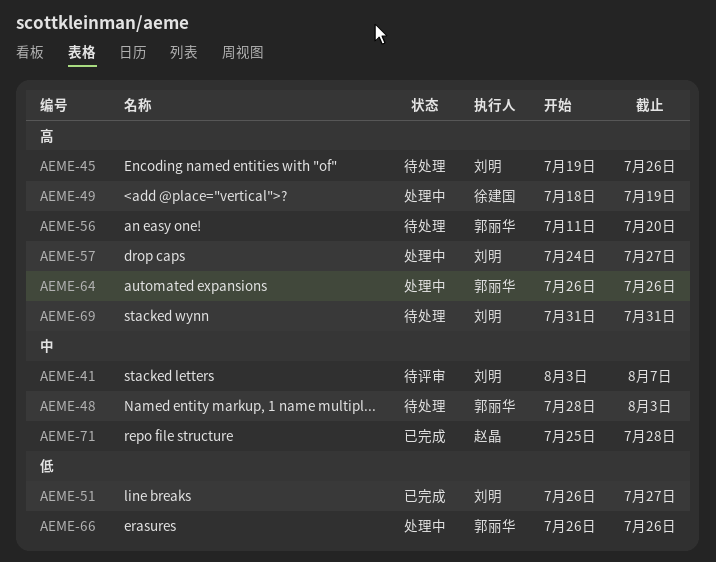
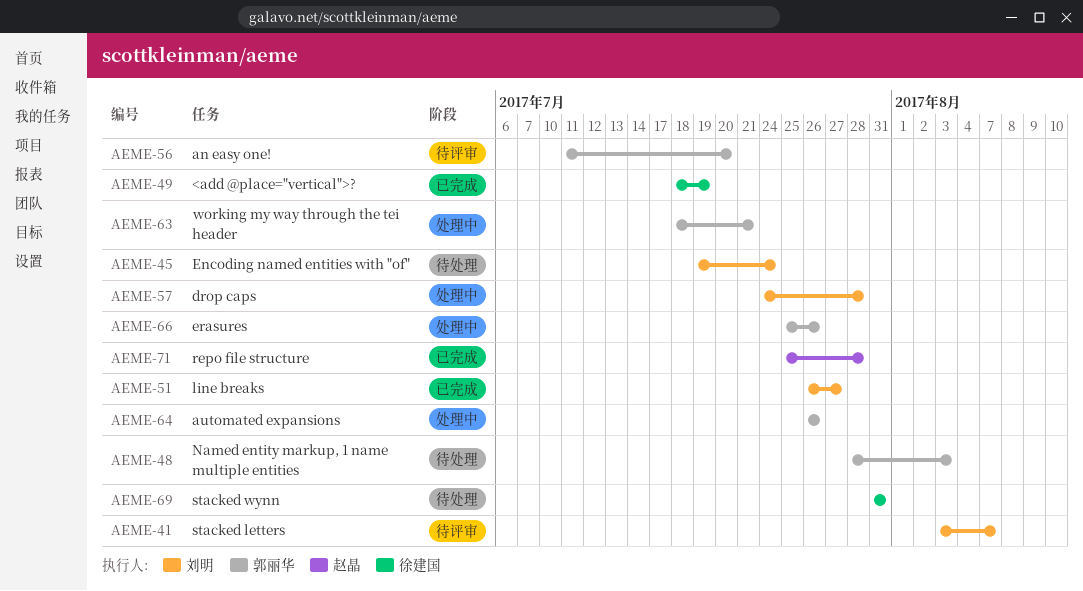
AEME-45, due: Jul 26 -> Jul 24
AEME-49, status: 处理中 -> 已完成
AEME-56, status: 待处理 -> 待评审
AEME-57, due: Jul 27 -> Jul 28
AEME-63: none -> present
AEME-66, start: Jul 26 -> Jul 25
AEME-69, owner: 刘明 -> 徐建国

